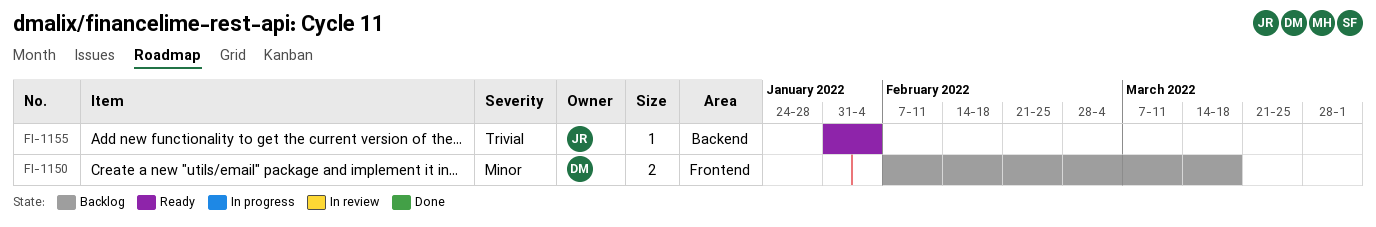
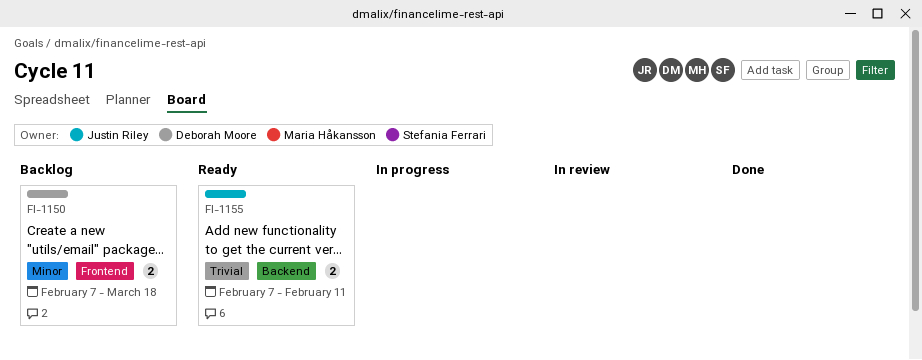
FI-1155, estimate: 1 -> 2
FI-1155, start: Jan 31 -> Feb 7
FI-1155, due: Feb 4 -> Feb 11

